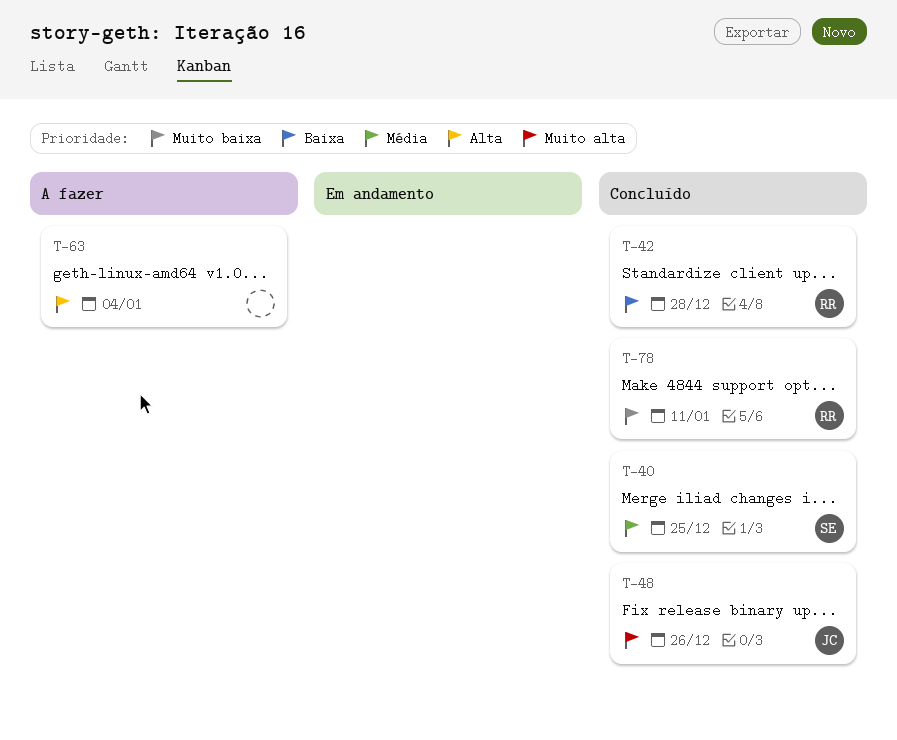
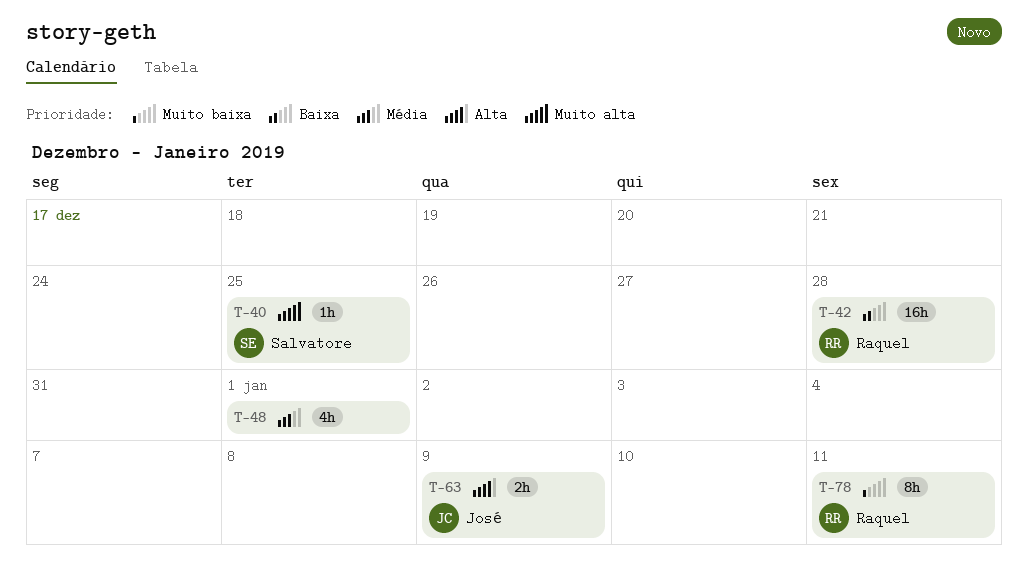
T-40, priority: Média -> Muito alta
T-48, owner: José -> none
T-48, priority: Muito alta -> Média
T-48, due: Dec 26 -> Jan 1
T-63, owner: none -> José
T-63, due: Jan 4 -> Jan 9

